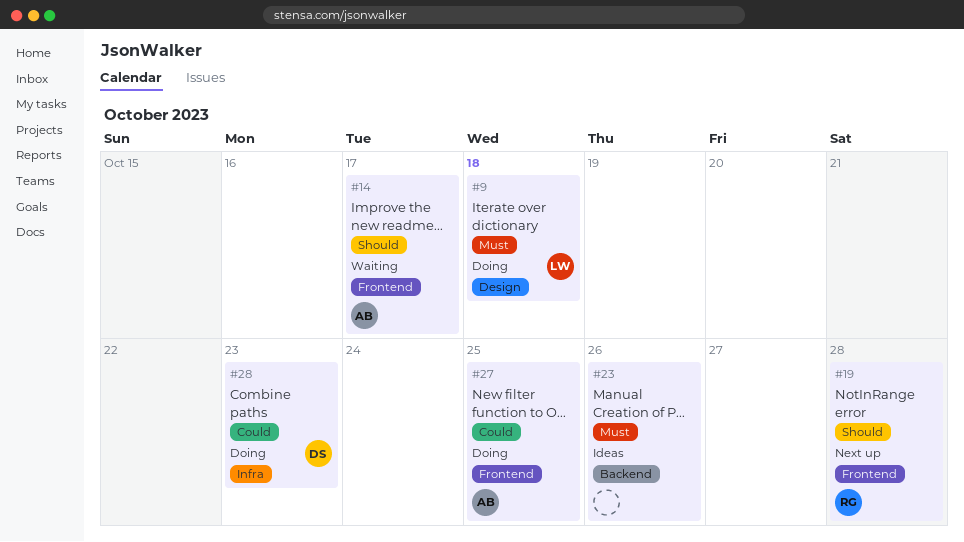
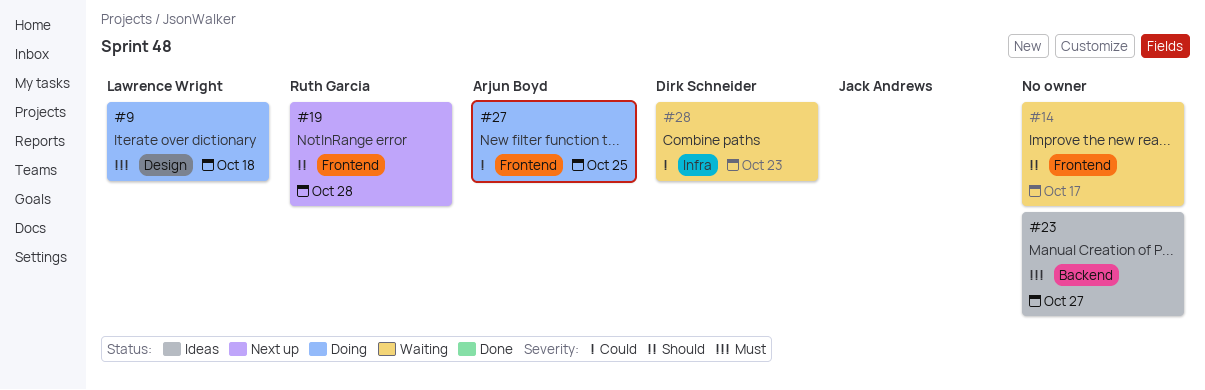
#14, owner: Arjun Boyd -> none
#23, due: Oct 26 -> Oct 27
#28, status: Doing -> Waiting

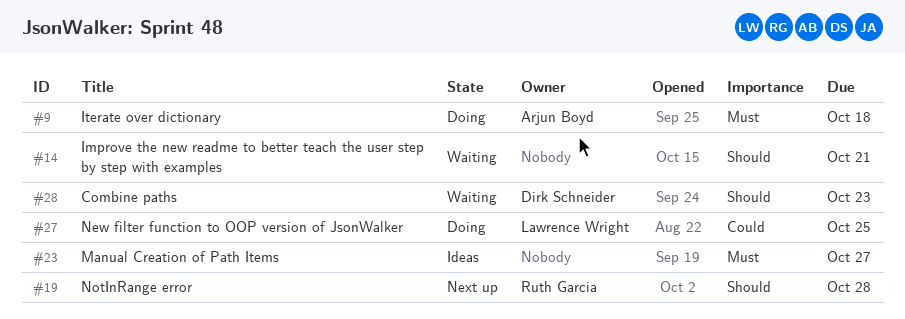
#9, owner: Lawrence Wright -> Arjun Boyd
#14, due: Oct 17 -> Oct 21
#27, owner: Arjun Boyd -> Lawrence Wright
#28, priority: Could -> Should

